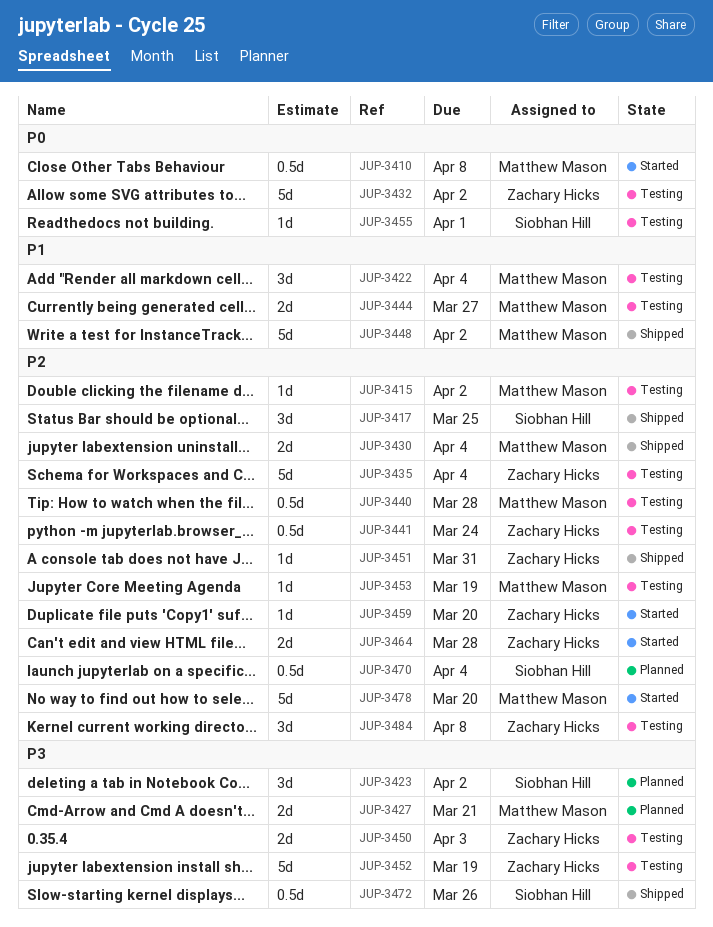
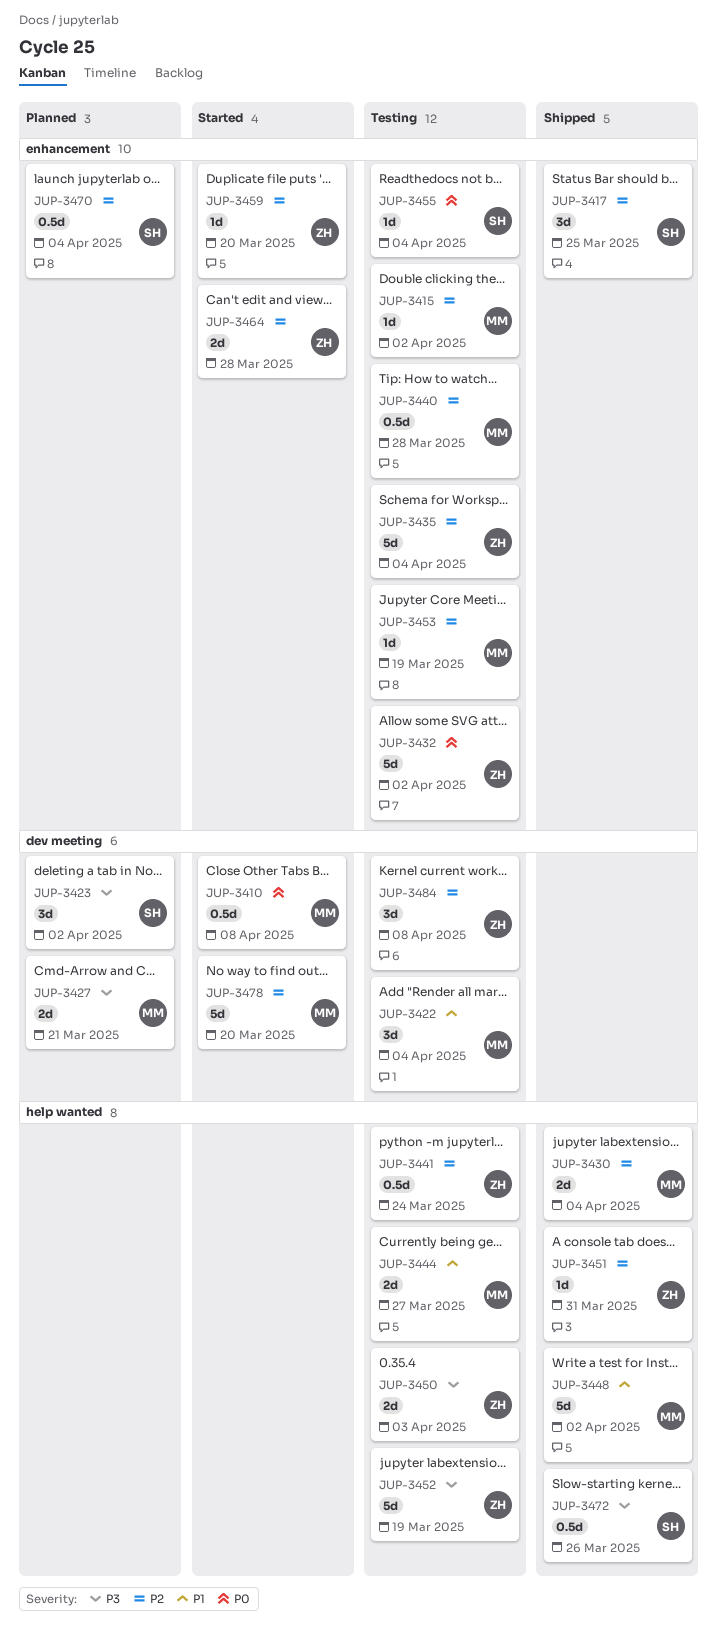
JUP-3455, due: Apr 1 -> Apr 4

